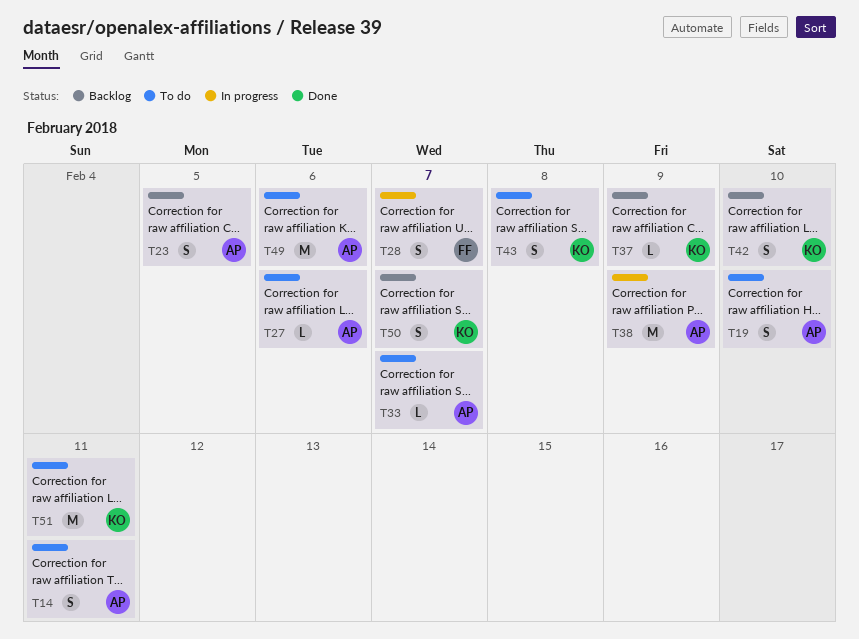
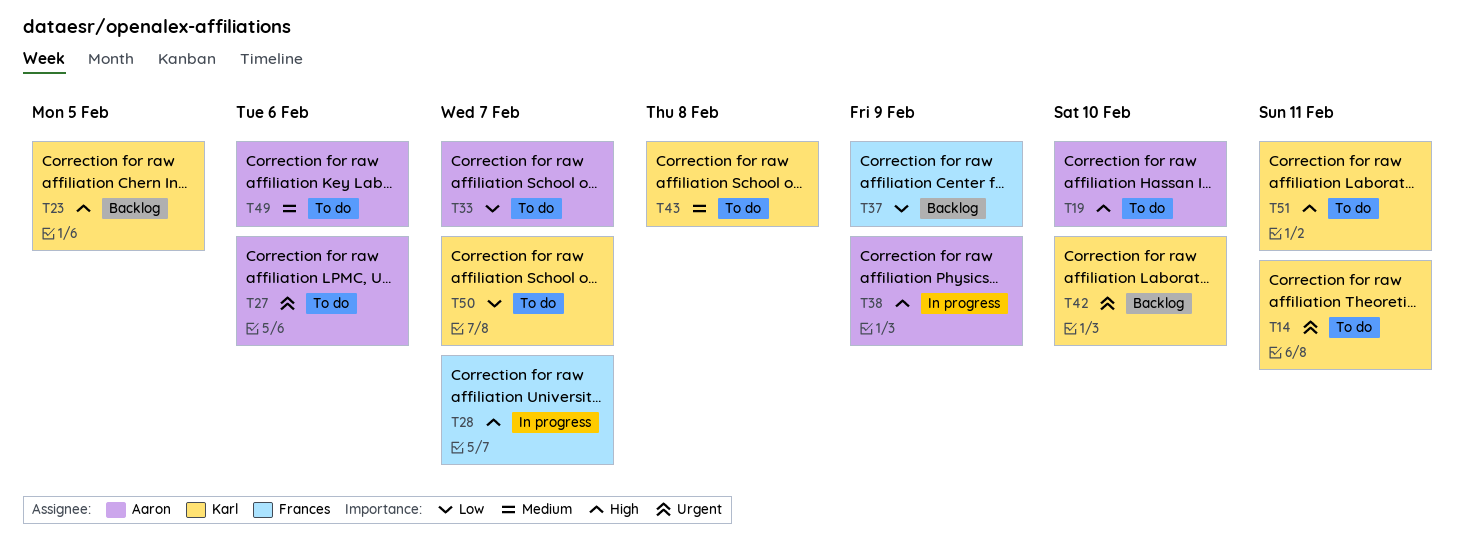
T14, owner: Aaron -> Karl
T23, owner: Aaron -> Karl
T37, owner: Karl -> Frances
T50, status: Backlog -> To do

